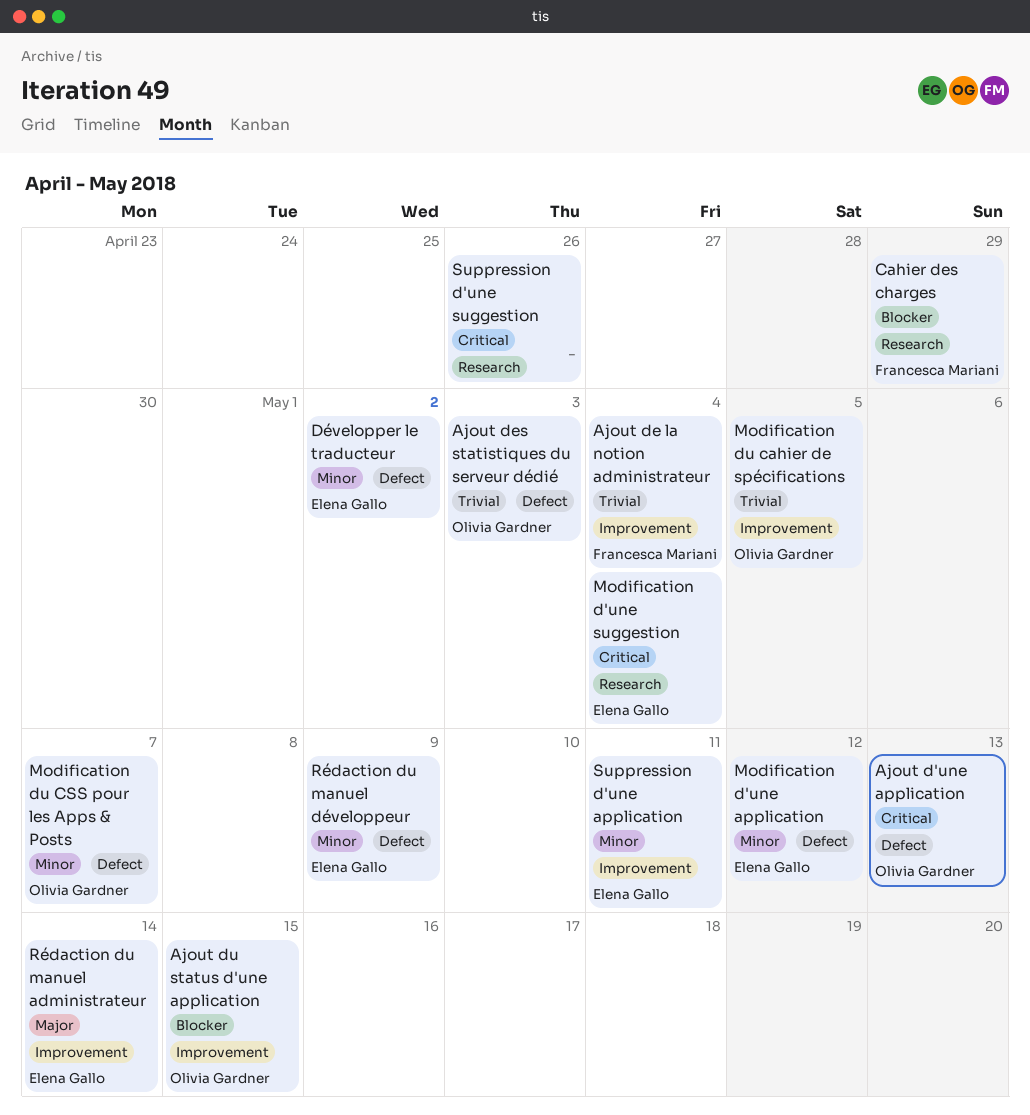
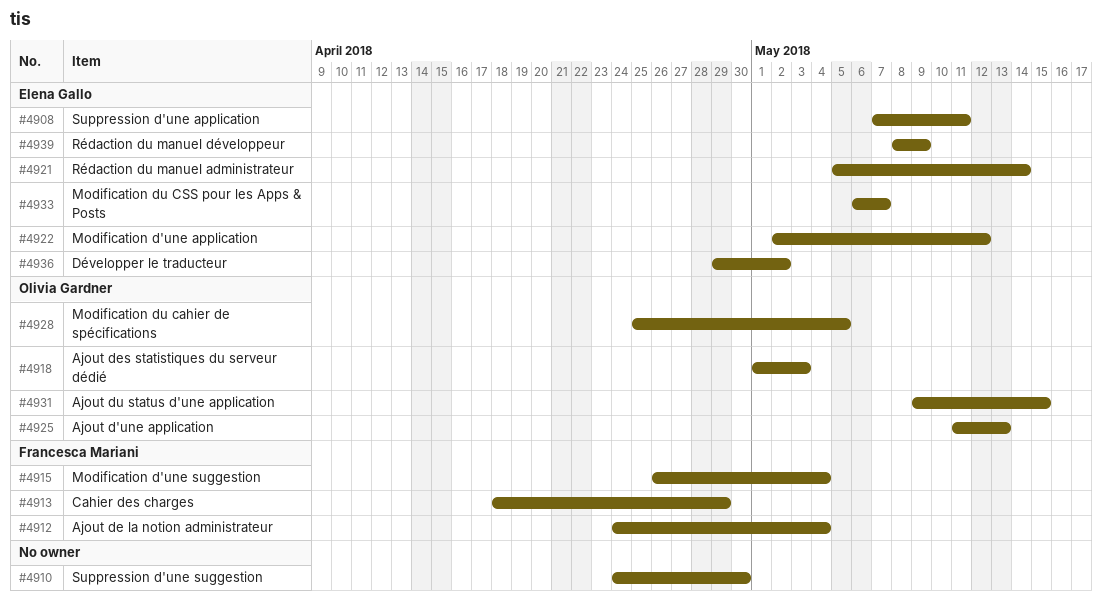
Modification d'une suggestion, owner: Elena Gallo -> Francesca Mariani
Modification du CSS pour les Apps & Posts, owner: Olivia Gardner -> Elena Gallo
Suppression d'une suggestion, due: Apr 26 -> Apr 30

